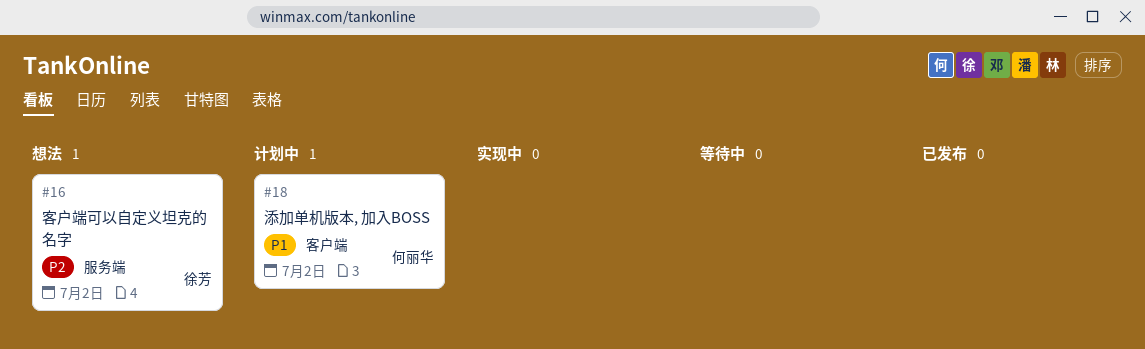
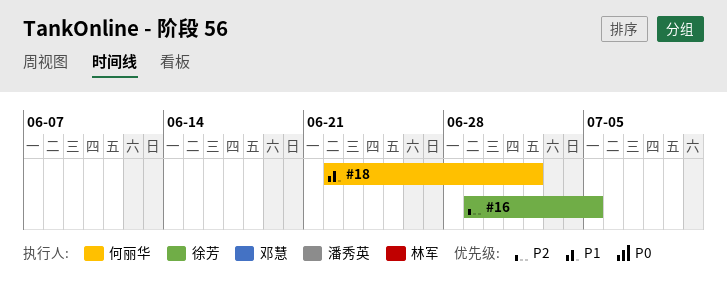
#16, due: Jul 2 -> Jul 5

